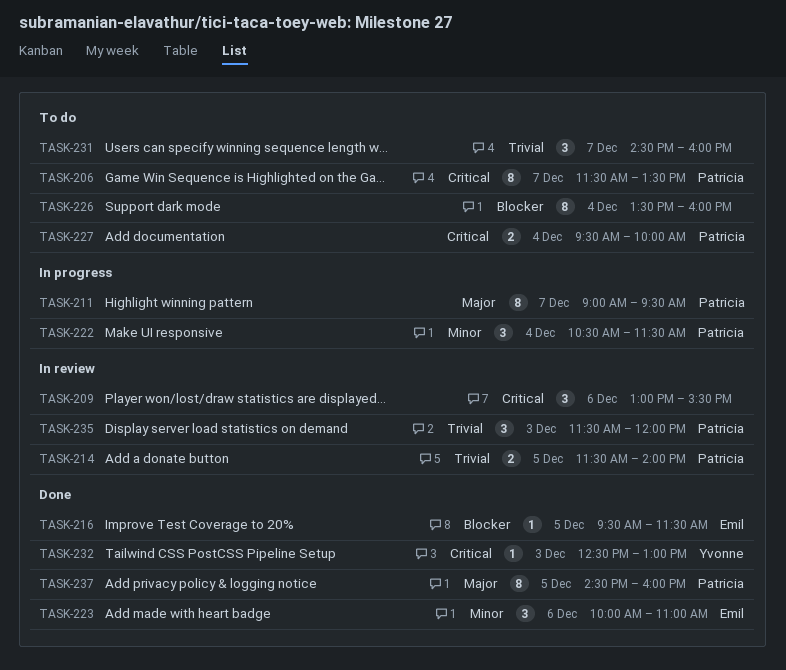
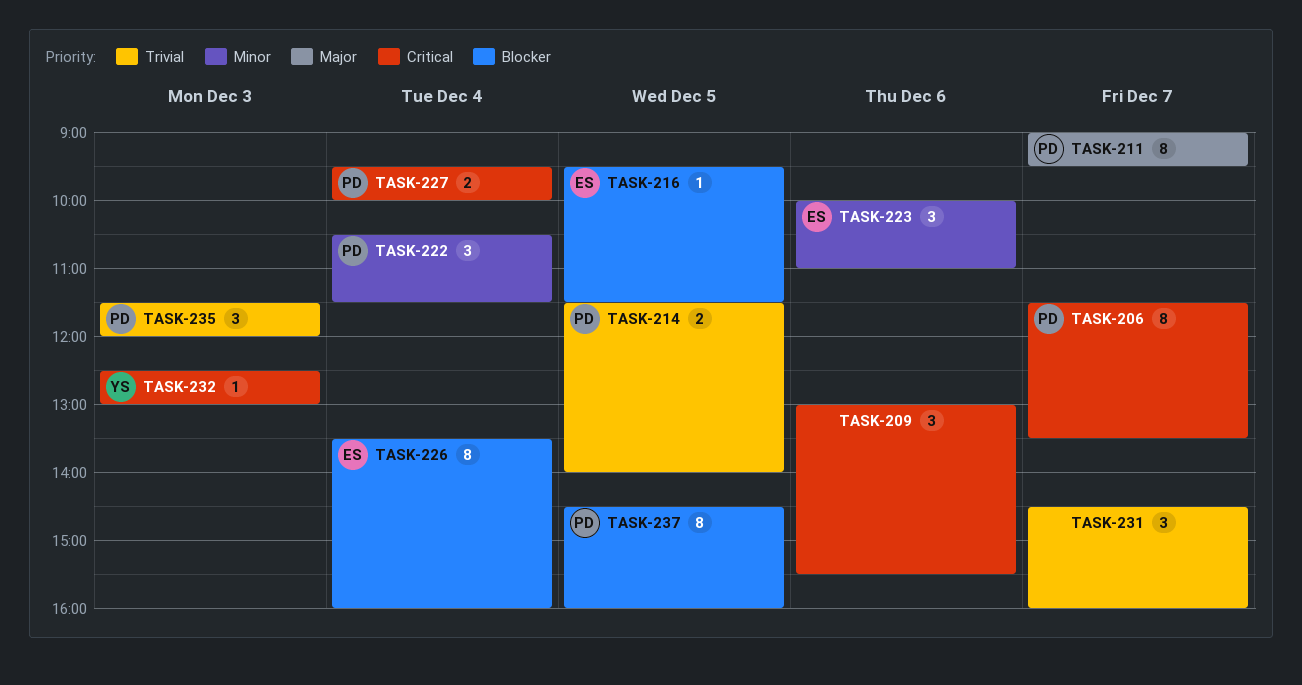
TASK-226, owner: none -> Emil
TASK-237, priority: Major -> Blocker

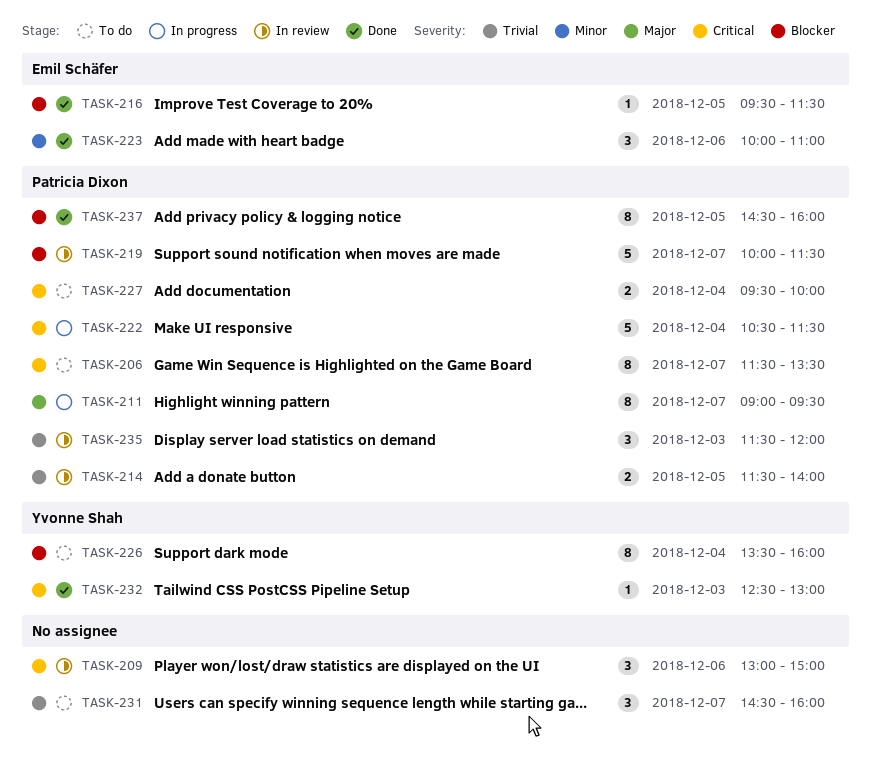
TASK-209, ends: 15:30 -> 15:00
TASK-219: none -> present
TASK-222, priority: Minor -> Critical
TASK-222, estimate: 3 -> 5
TASK-226, owner: Emil Schäfer -> Yvonne Shah

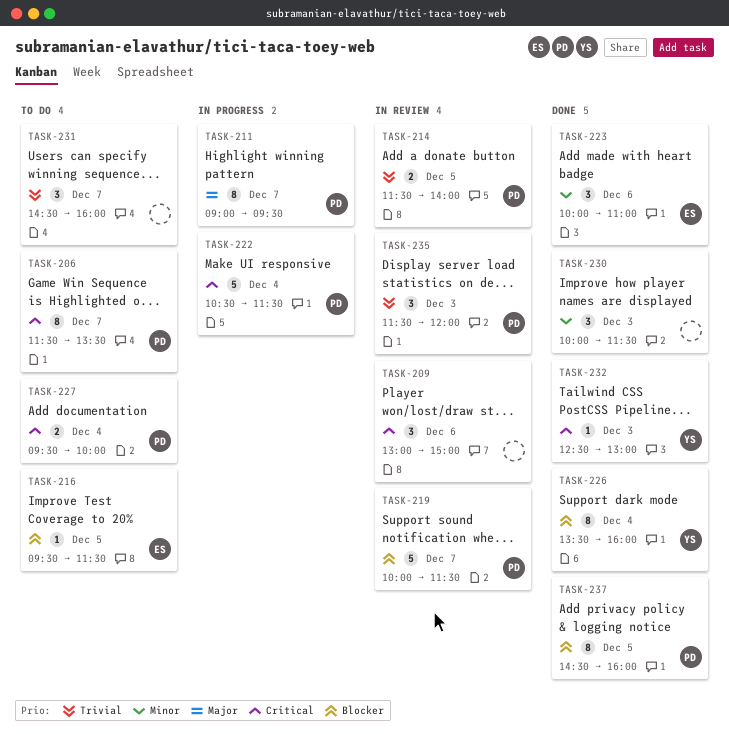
TASK-216, status: Done -> To do
TASK-226, status: To do -> Done
TASK-230: none -> present

